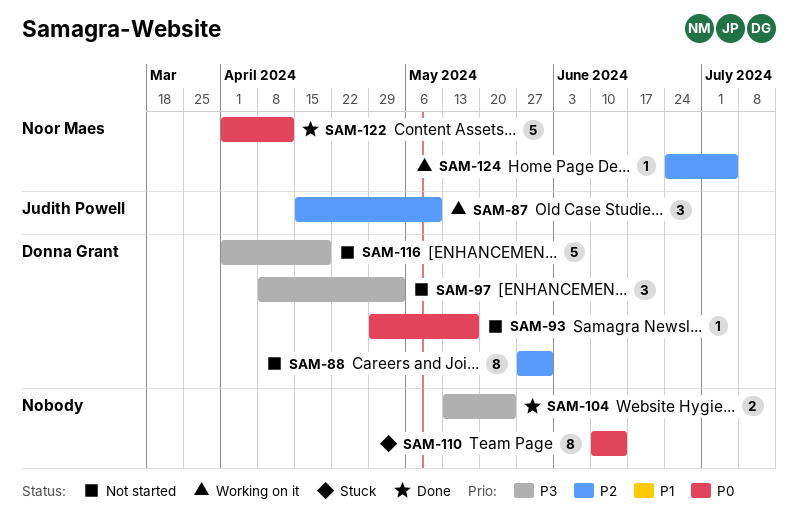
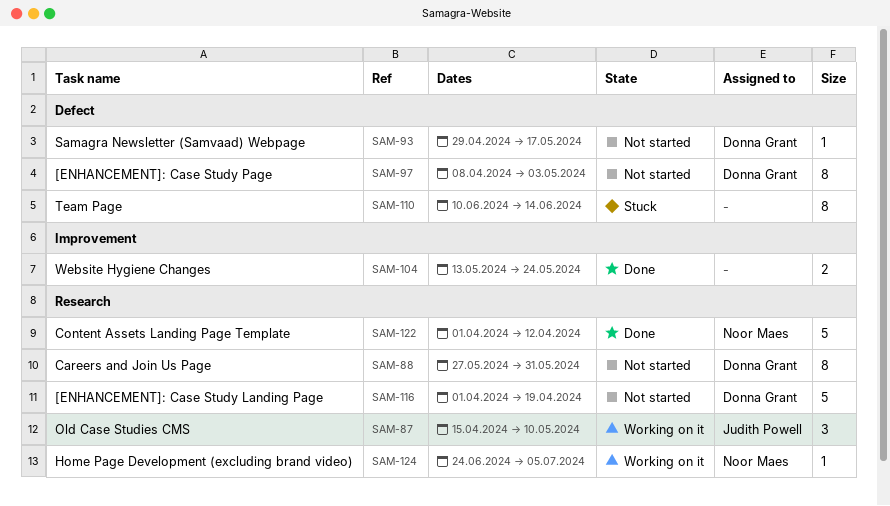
SAM-97, estimate: 3 -> 8

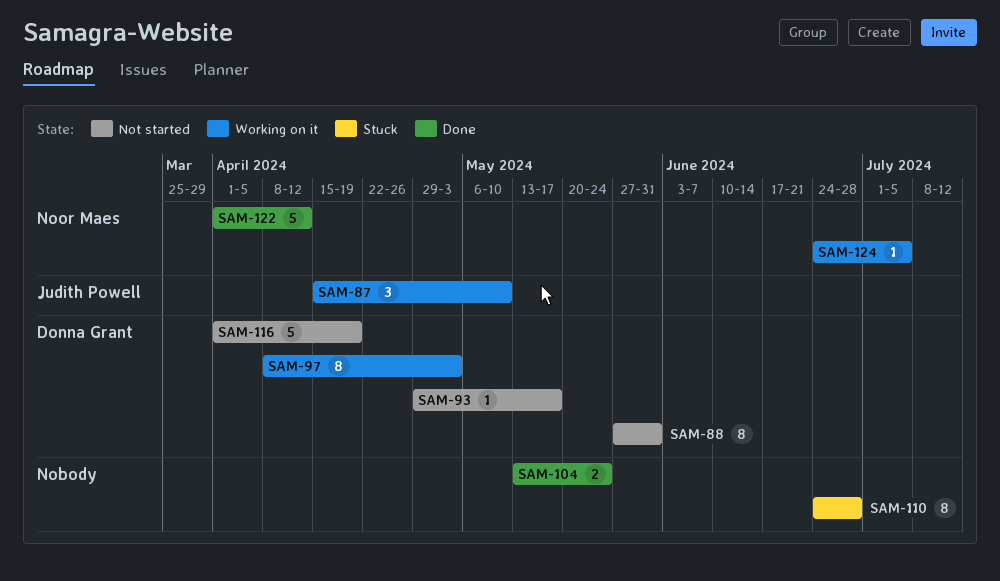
SAM-97, status: Not started -> Working on it
SAM-110, start: Jun 10 -> Jun 24
SAM-110, due: Jun 14 -> Jun 28

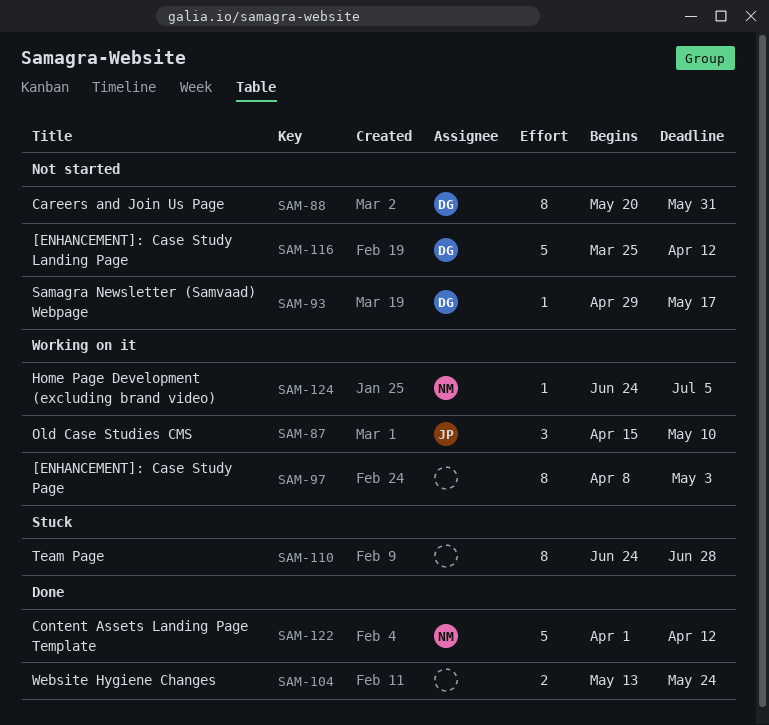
SAM-88, start: May 27 -> May 20
SAM-97, owner: Donna Grant -> none
SAM-116, start: Apr 1 -> Mar 25
SAM-116, due: Apr 19 -> Apr 12

